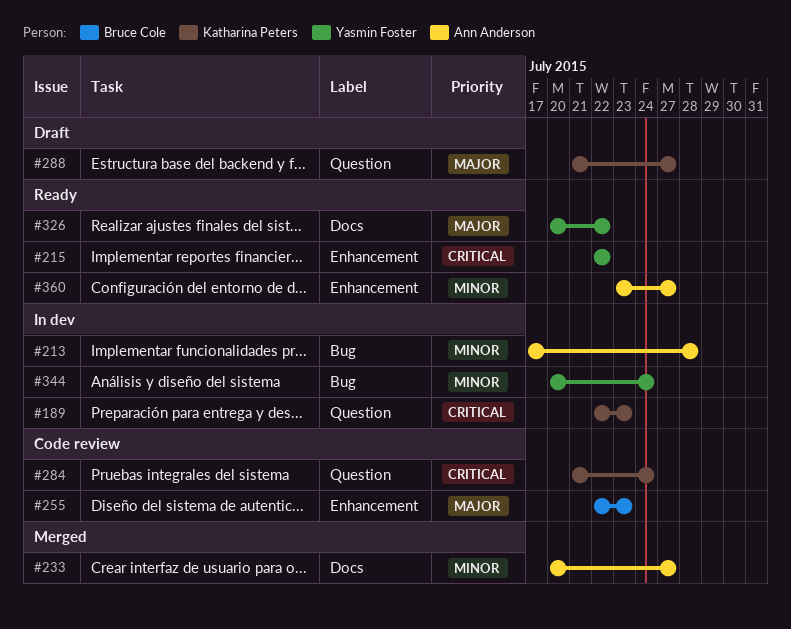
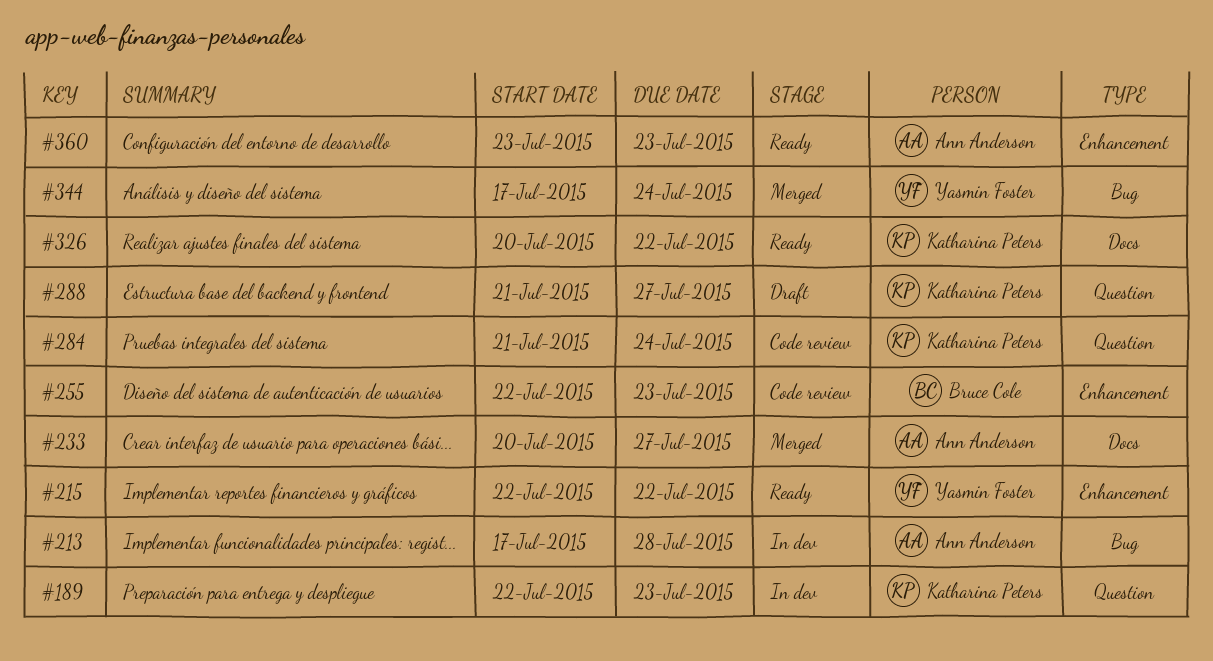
#326, owner: Yasmin Foster -> Katharina Peters
#344, status: In dev -> Merged
#344, start: Jul 20 -> Jul 17
#360, due: Jul 27 -> Jul 23

